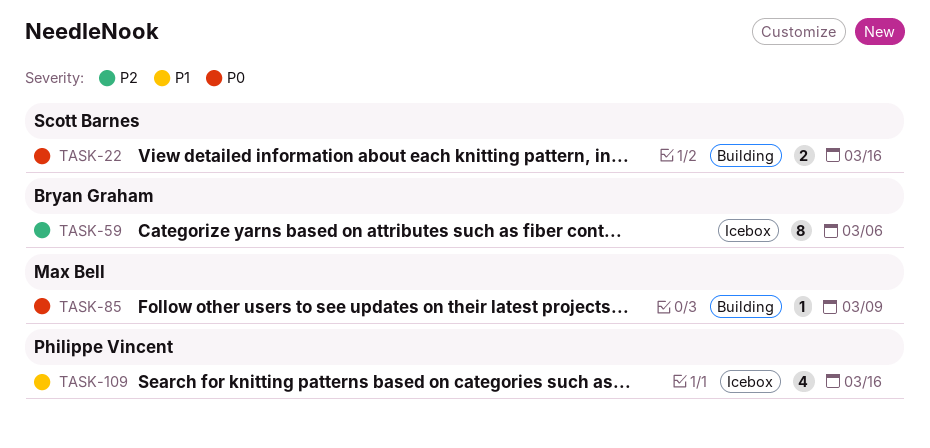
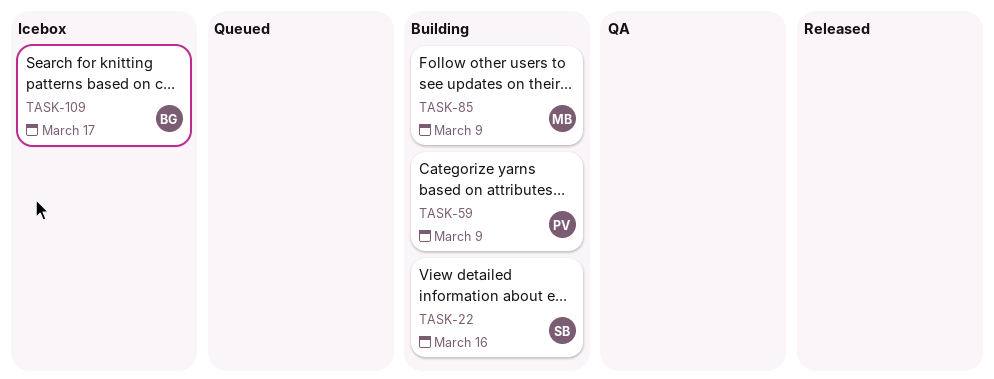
TASK-59, status: Icebox -> Building
TASK-59, owner: Bryan Graham -> Philippe Vincent
TASK-59, due: Mar 6 -> Mar 9
TASK-109, owner: Philippe Vincent -> Bryan Graham
TASK-109, due: Mar 16 -> Mar 17

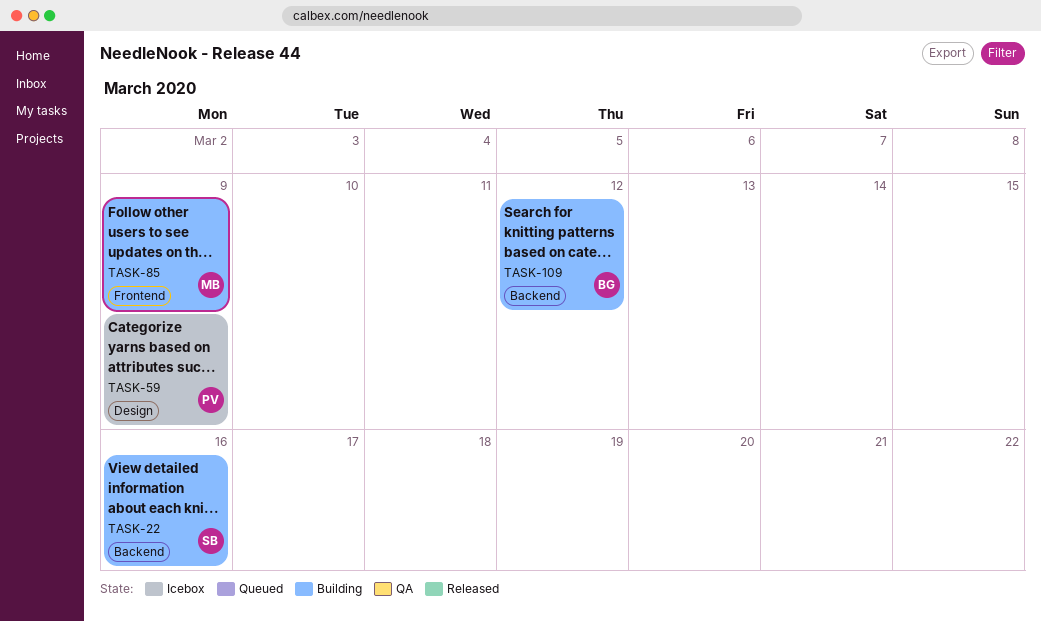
TASK-59, status: Building -> Icebox
TASK-109, status: Icebox -> Building
TASK-109, due: Mar 17 -> Mar 12

